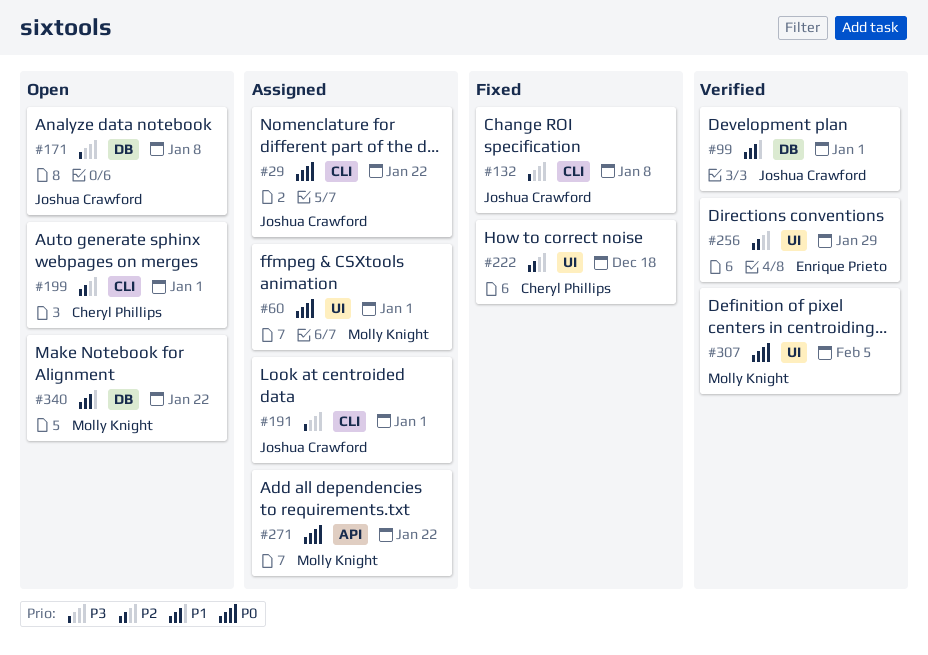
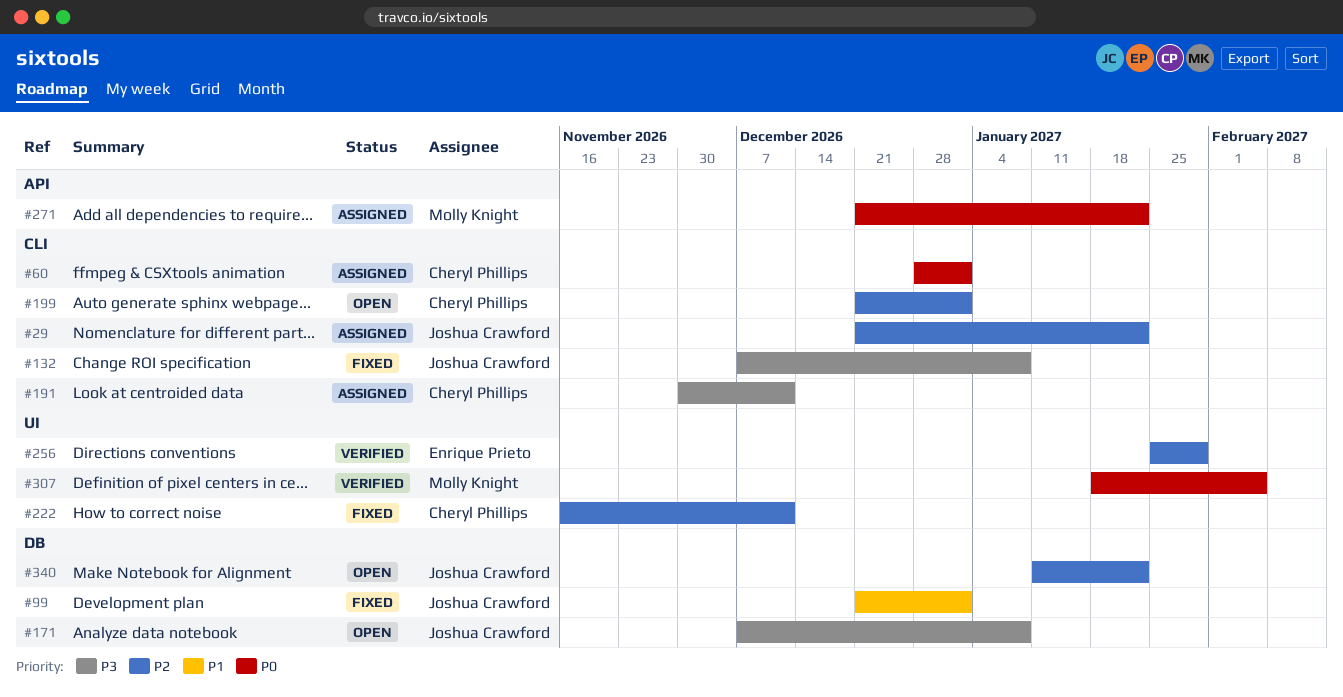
#29, priority: P0 -> P2
#60, owner: Molly Knight -> Cheryl Phillips
#60, label: UI -> CLI
#99, status: Verified -> Fixed
#191, owner: Joshua Crawford -> Cheryl Phillips
#191, due: Jan 1 -> Dec 11
#222, due: Dec 18 -> Dec 11
#340, owner: Molly Knight -> Joshua Crawford
#340, priority: P1 -> P2

